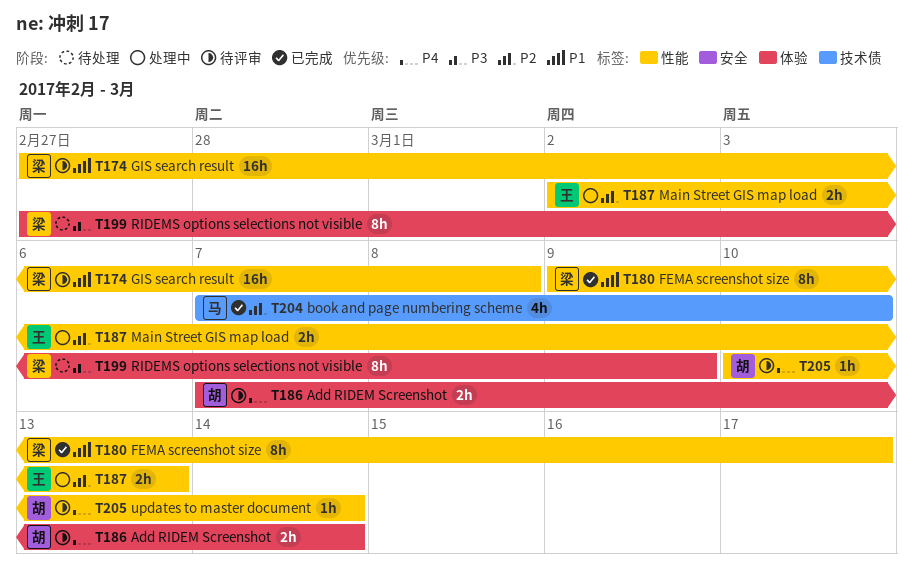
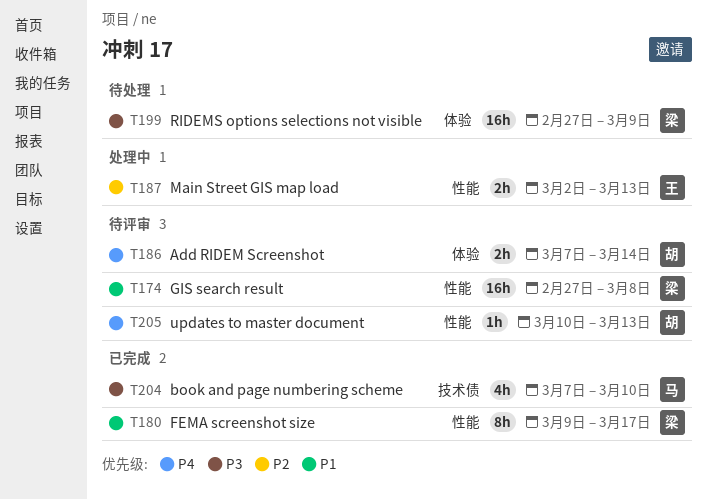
T199, estimate: 8h -> 16h
T204, priority: P2 -> P3
T205, due: Mar 14 -> Mar 13

